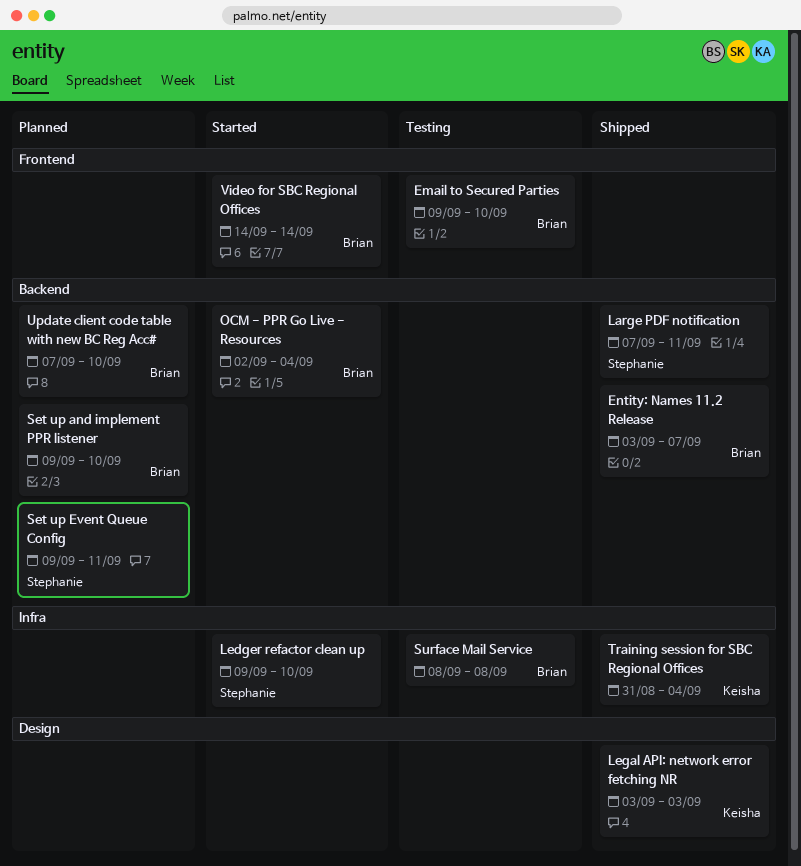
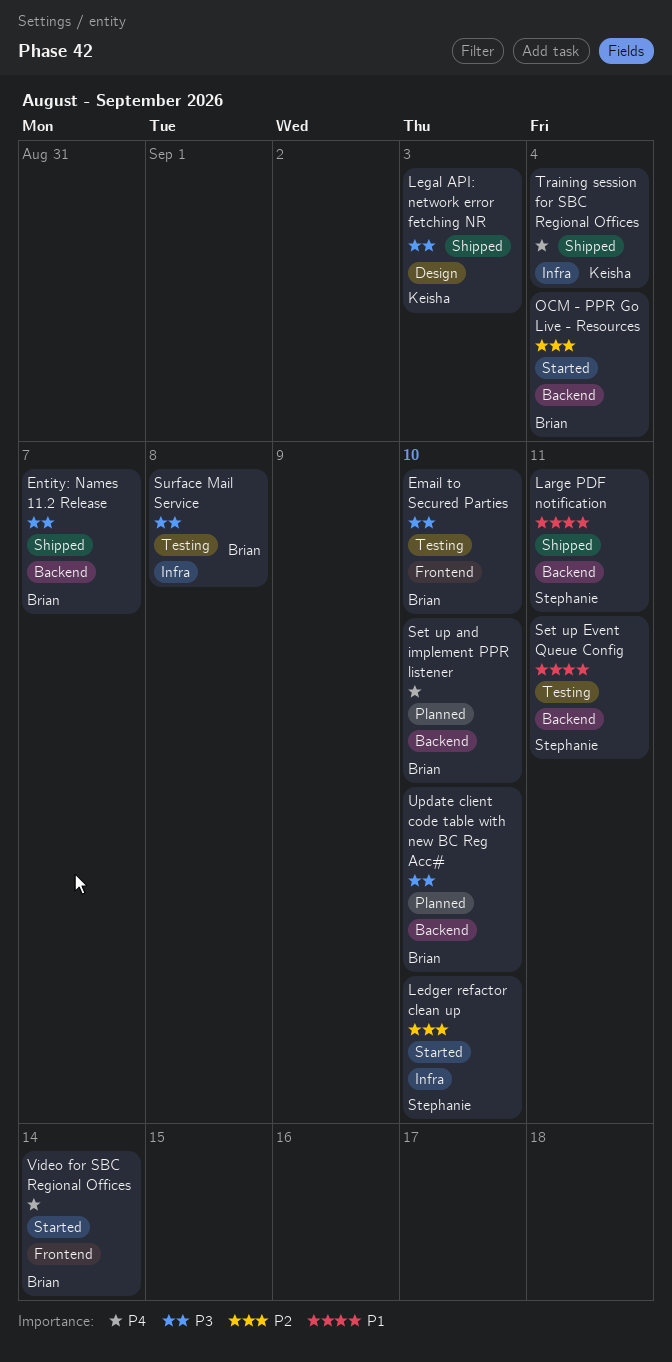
Set up Event Queue Config, status: Planned -> Testing

